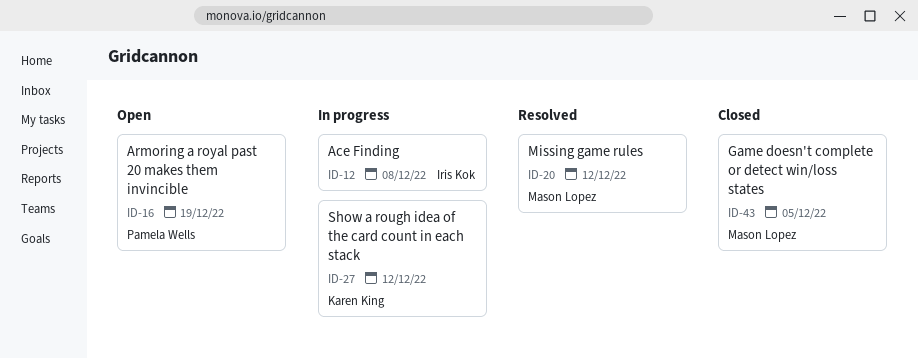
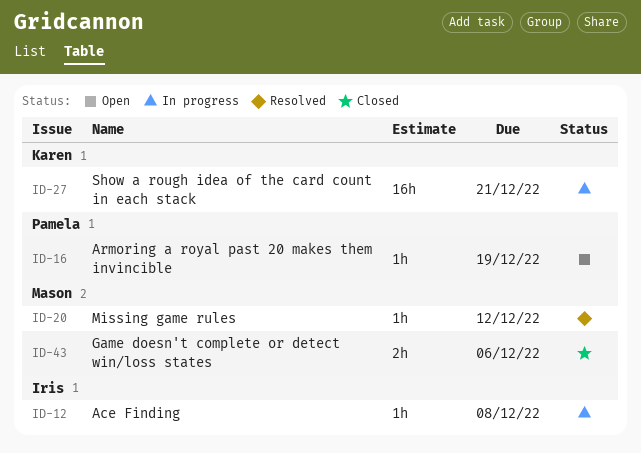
ID-27, due: Dec 12 -> Dec 21
ID-43, due: Dec 5 -> Dec 6

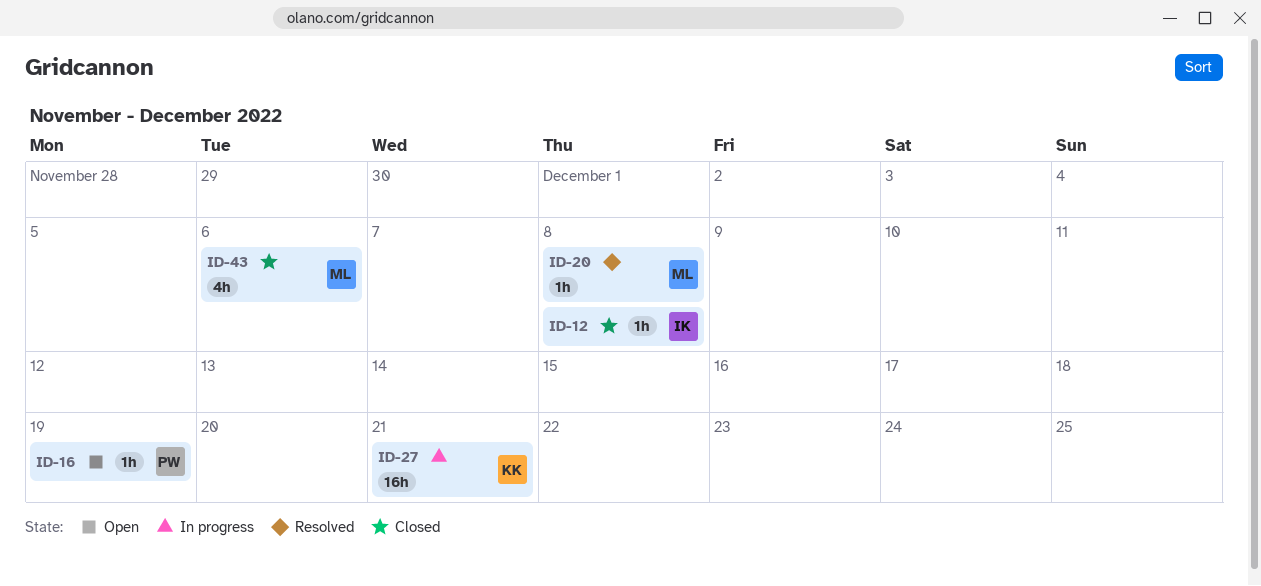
ID-12, status: In progress -> Closed
ID-20, due: Dec 12 -> Dec 8
ID-43, estimate: 2h -> 4h

